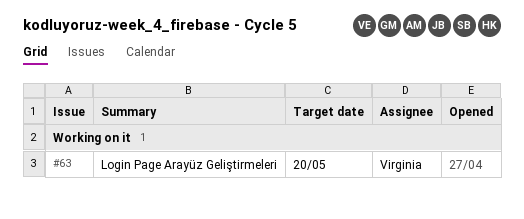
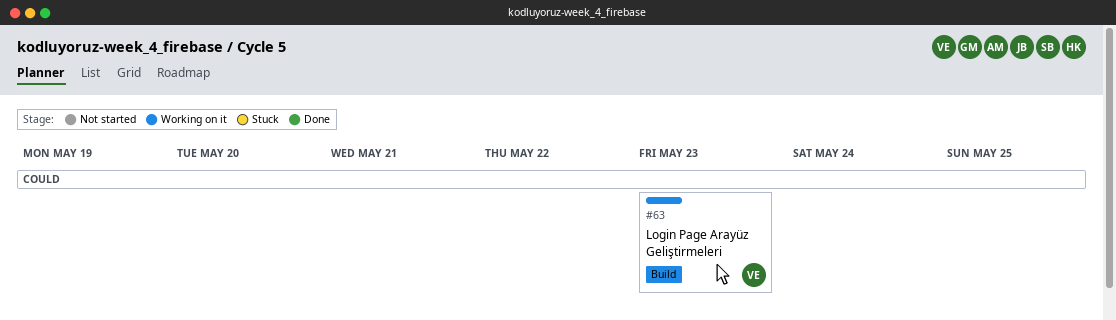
#63, due: May 20 -> May 23

